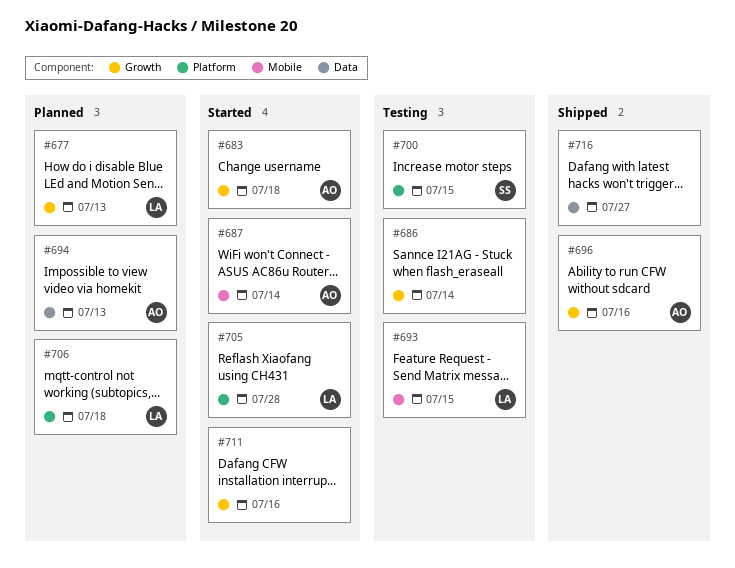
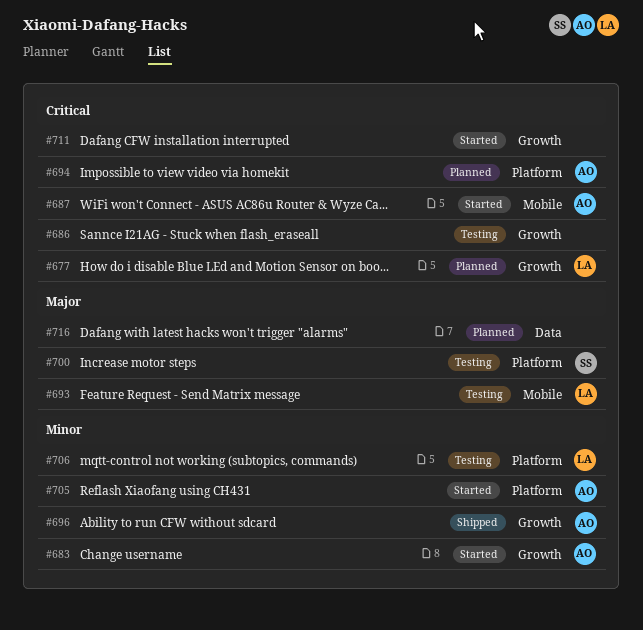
#694, label: Data -> Platform
#705, owner: LA -> AO
#706, status: Planned -> Testing
#716, status: Shipped -> Planned

